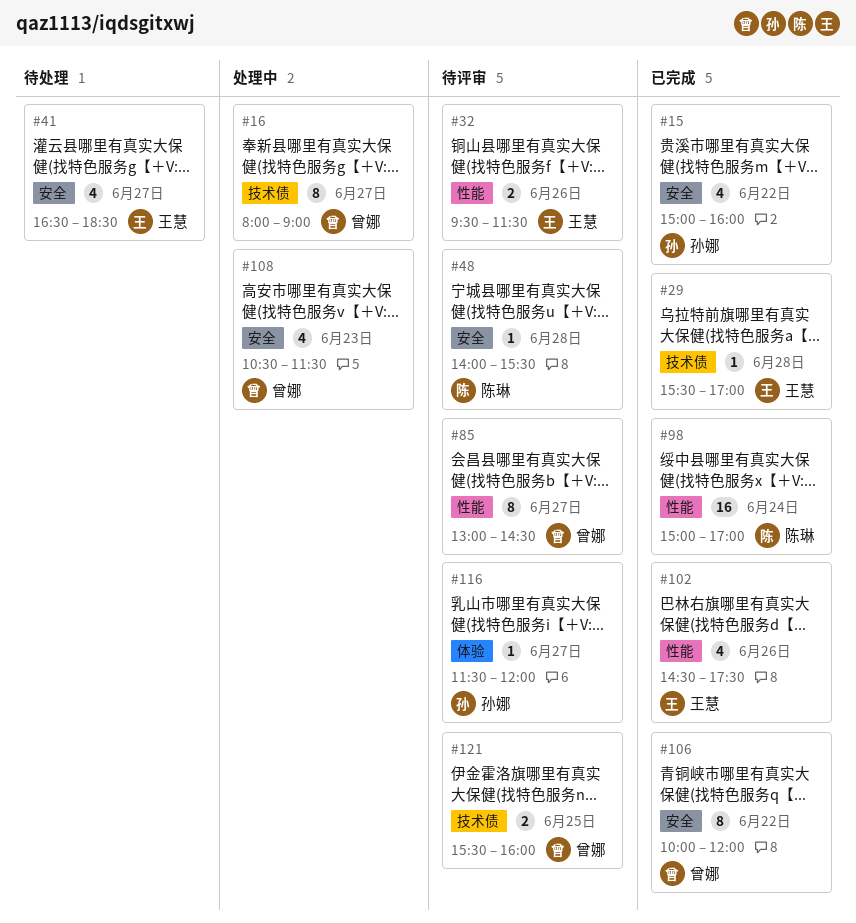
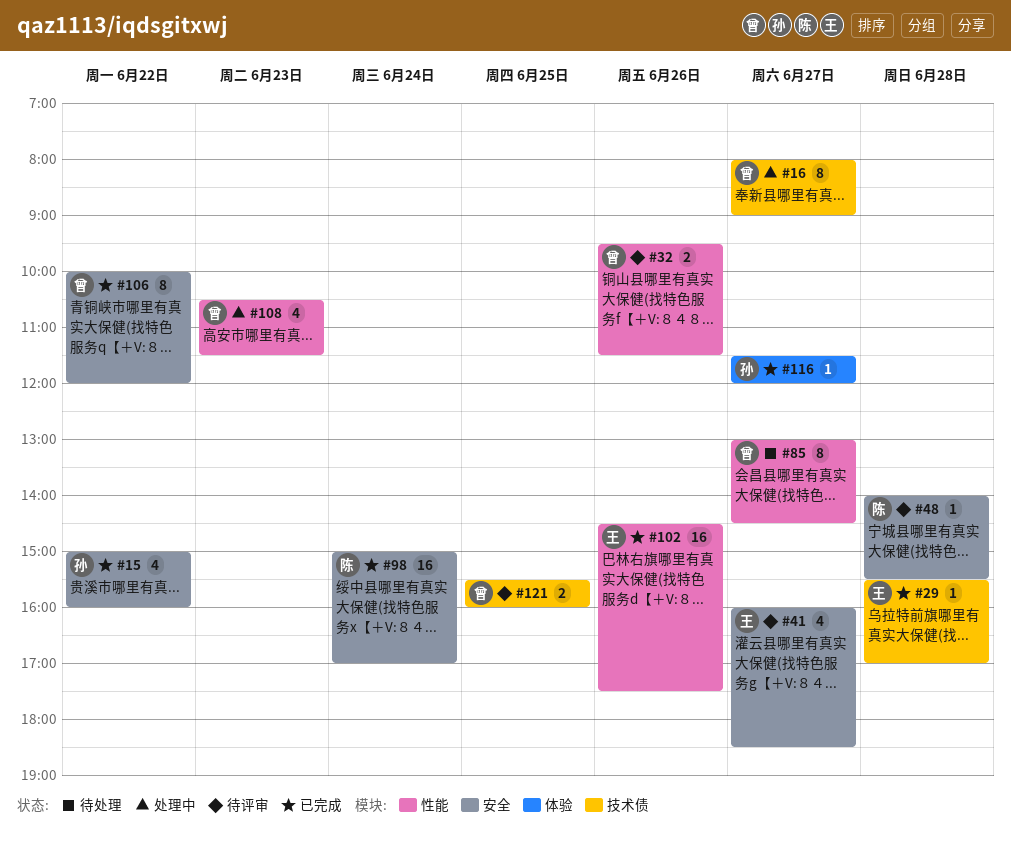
#32, owner: 王慧 -> 曾娜
#41, status: 待处理 -> 待评审
#41, begins: 16:30 -> 16:00
#85, status: 待评审 -> 待处理
#98, label: 性能 -> 安全
#102, estimate: 4 -> 16
#108, label: 安全 -> 性能
#116, status: 待评审 -> 已完成

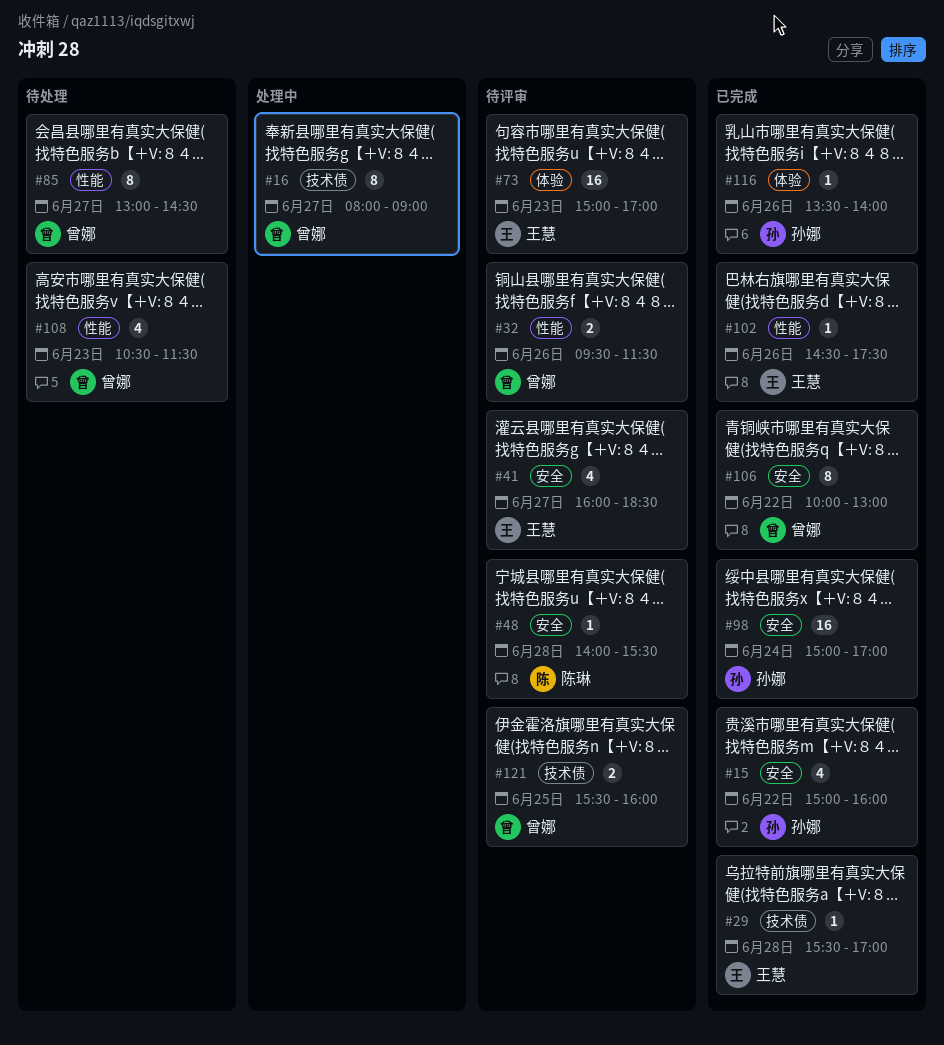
#73: none -> present
#98, owner: 陈琳 -> 孙娜
#102, estimate: 16 -> 1
#106, ends: 12:00 -> 13:00
#108, status: 处理中 -> 待处理
#116, day: Jun 27 -> Jun 26
#116, begins: 11:30 -> 13:30
#116, ends: 12:00 -> 14:00

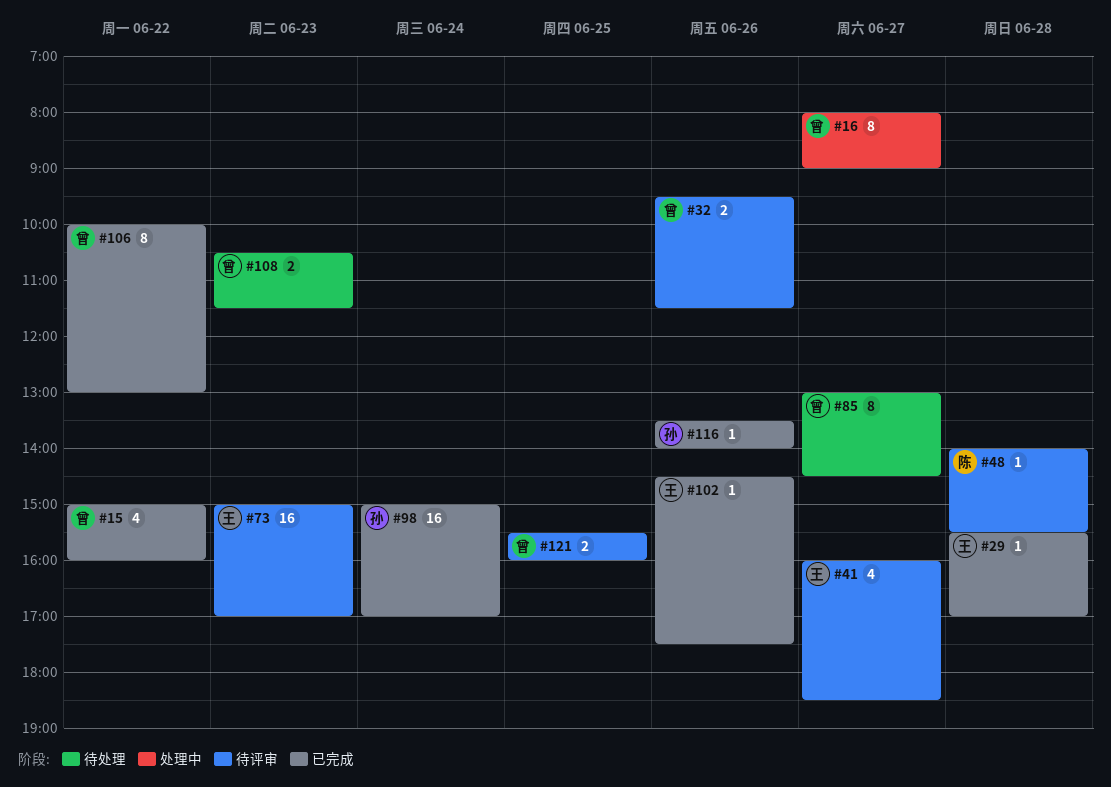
#15, owner: 孙娜 -> 曾娜
#108, estimate: 4 -> 2

